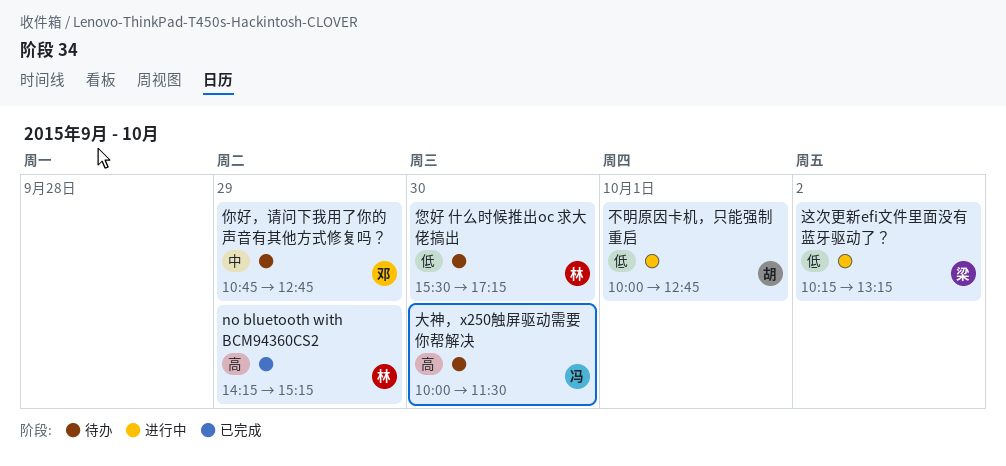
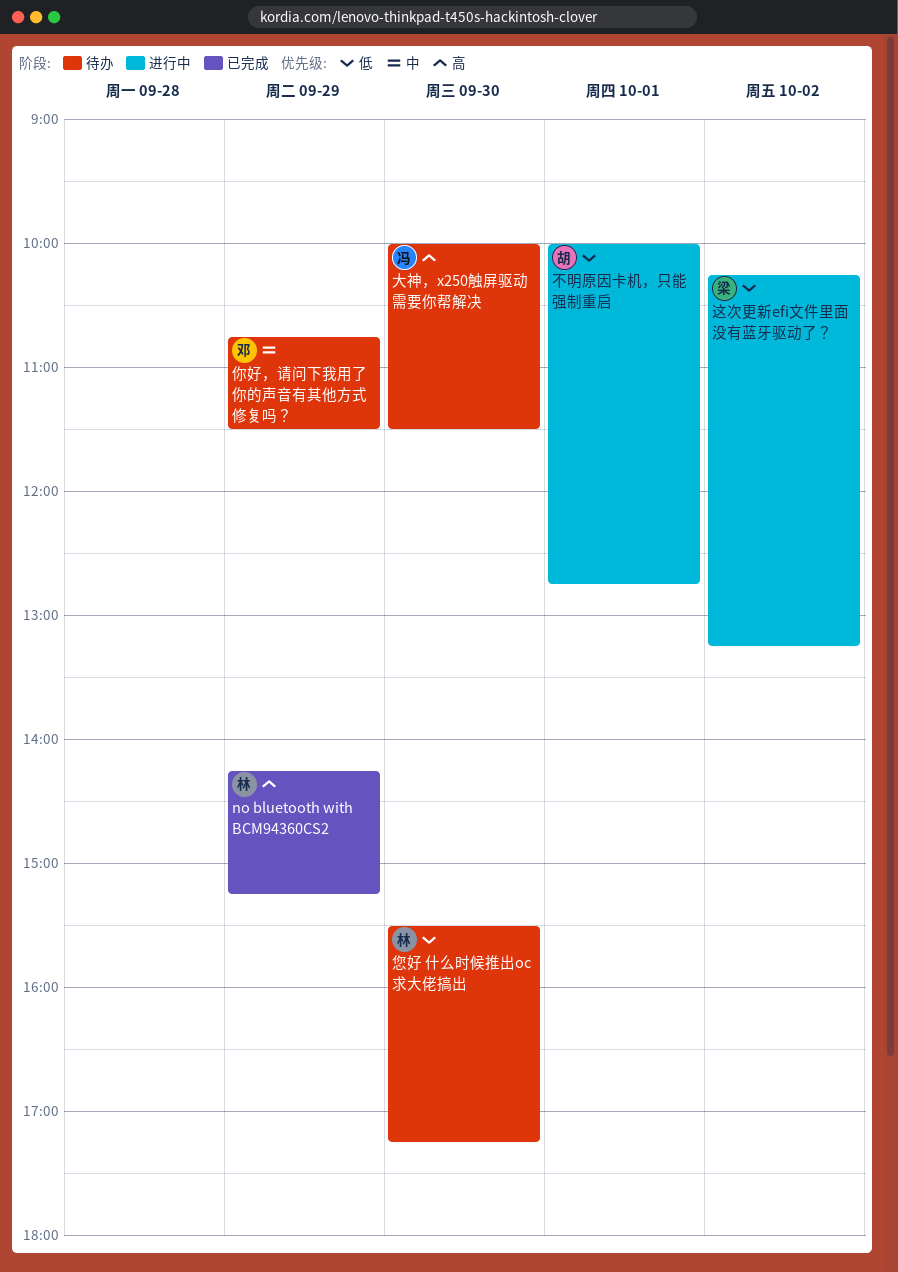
你好，请问下我用了你的声音有其他方式修复吗？, ends: 12:45 -> 11:30

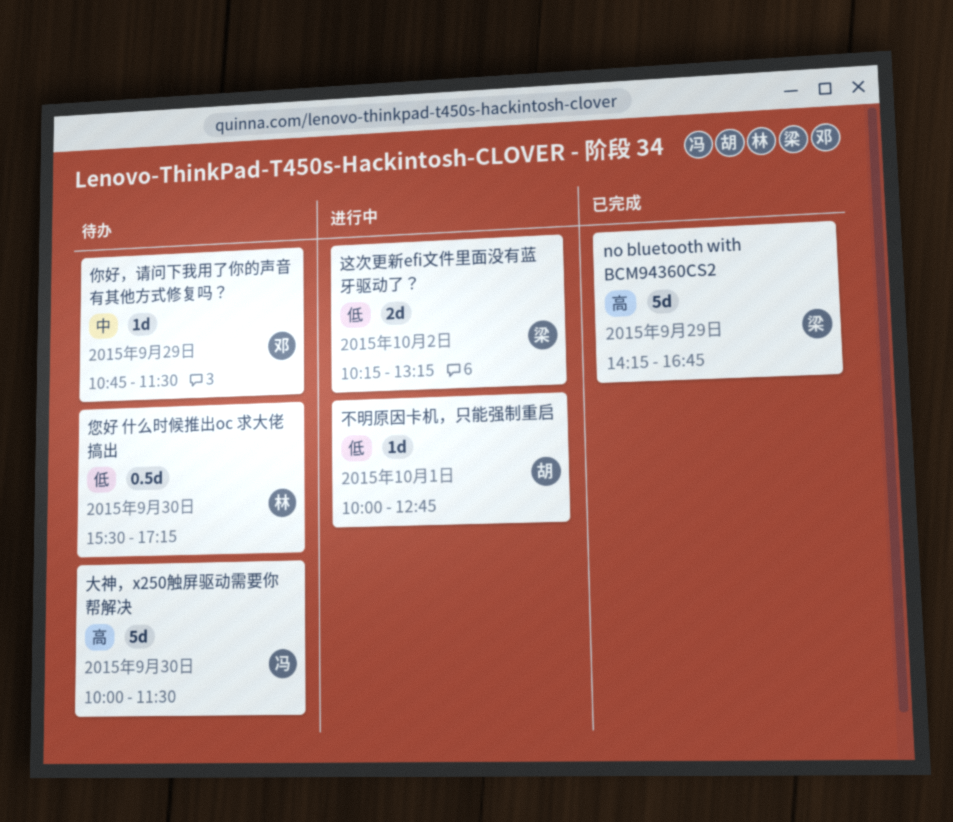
no bluetooth with BCM94360CS2, owner: 林 -> 梁
no bluetooth with BCM94360CS2, ends: 15:15 -> 16:45

